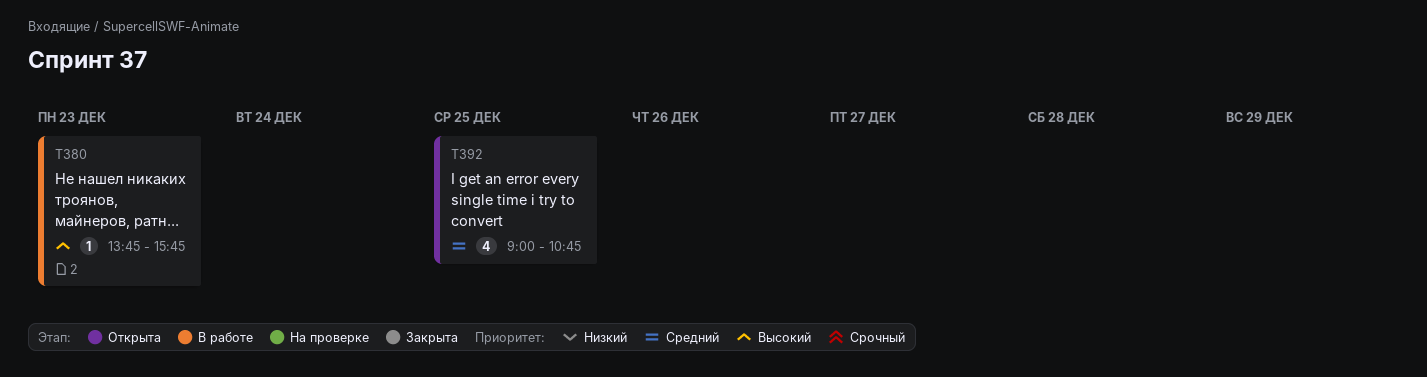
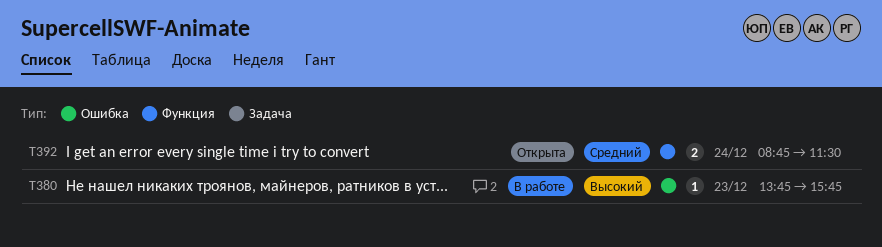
T392, estimate: 4 -> 2
T392, day: Dec 25 -> Dec 24
T392, begins: 09:00 -> 08:45
T392, ends: 10:45 -> 11:30

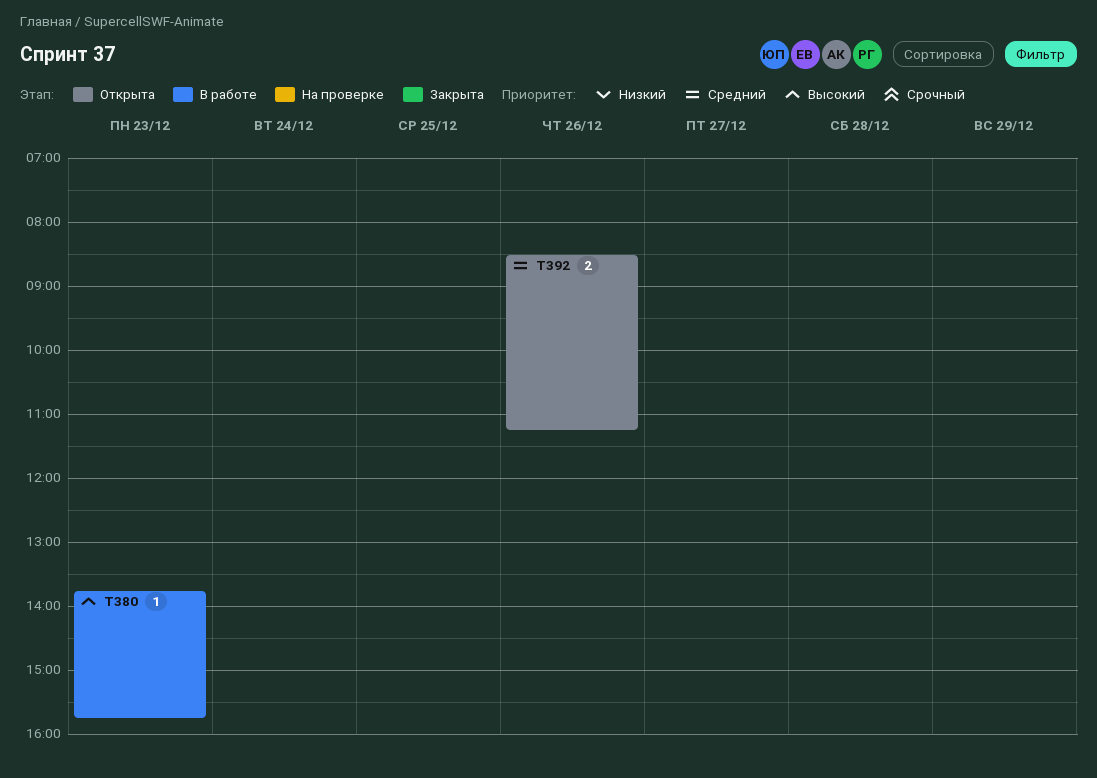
T392, day: Dec 24 -> Dec 26
T392, begins: 08:45 -> 08:30
T392, ends: 11:30 -> 11:15

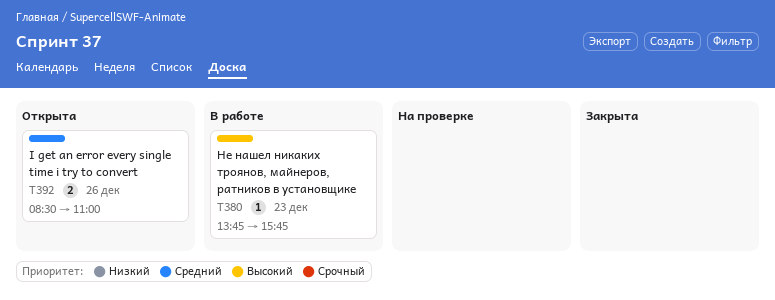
T392, ends: 11:15 -> 11:00

